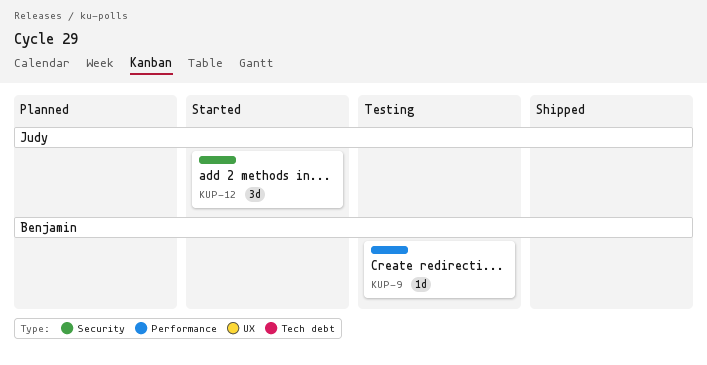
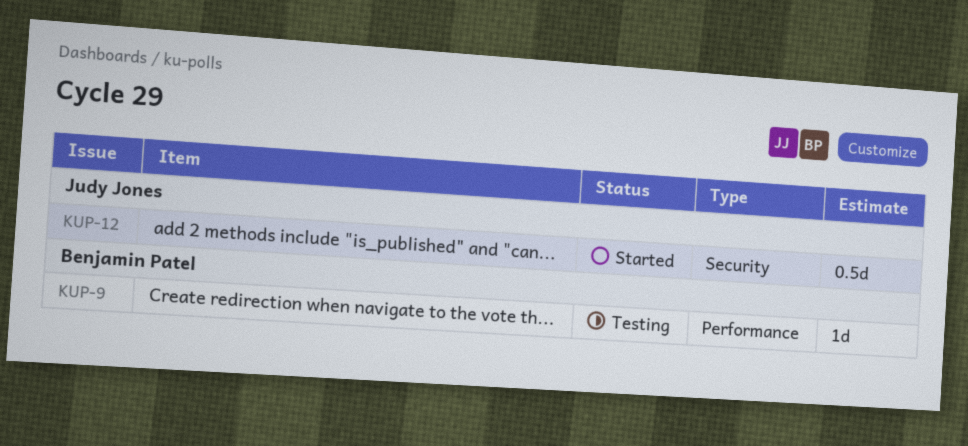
KUP-12, estimate: 3d -> 0.5d

